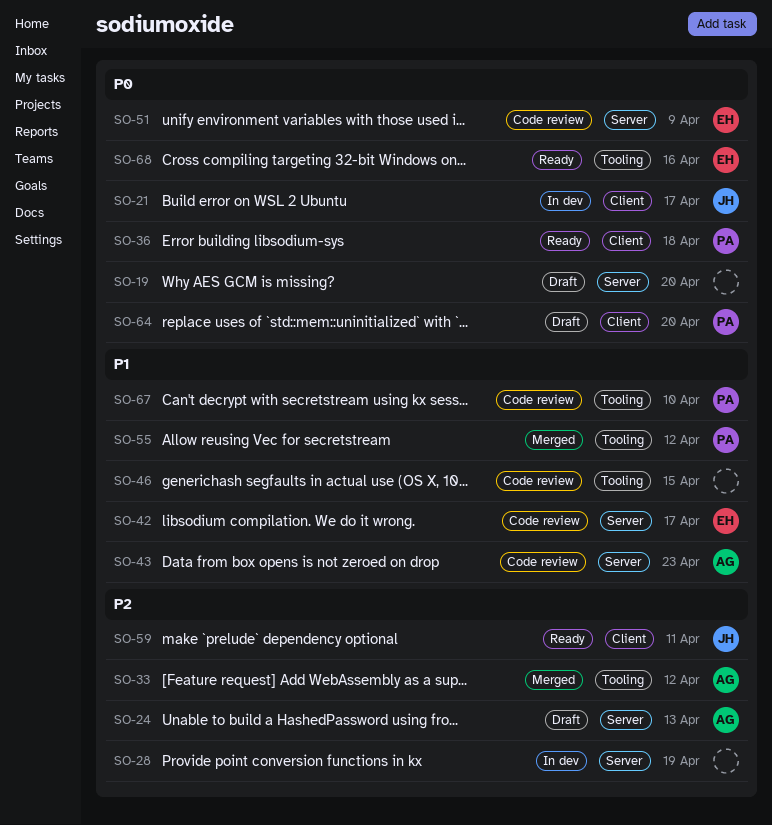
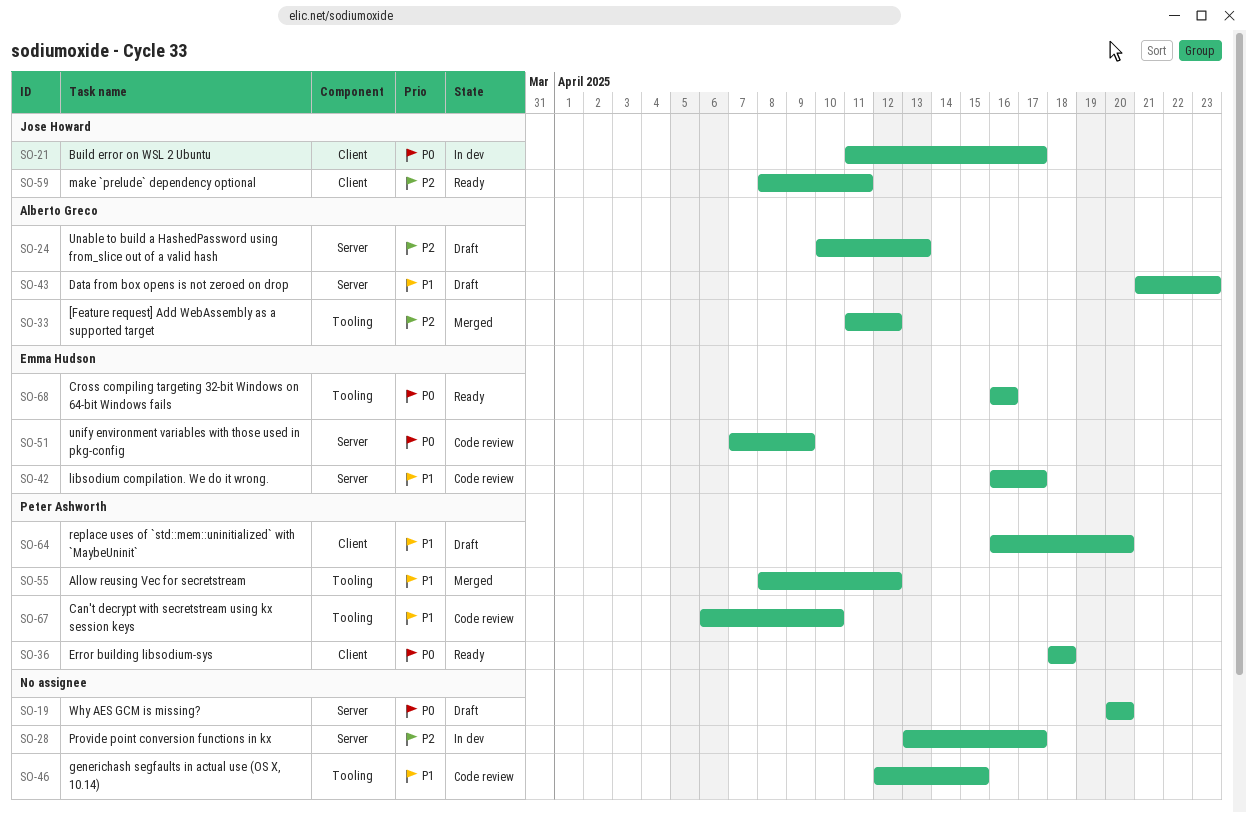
SO-28, due: Apr 19 -> Apr 17
SO-43, status: Code review -> Draft
SO-64, priority: P0 -> P1

